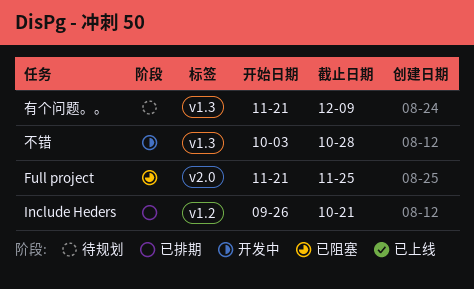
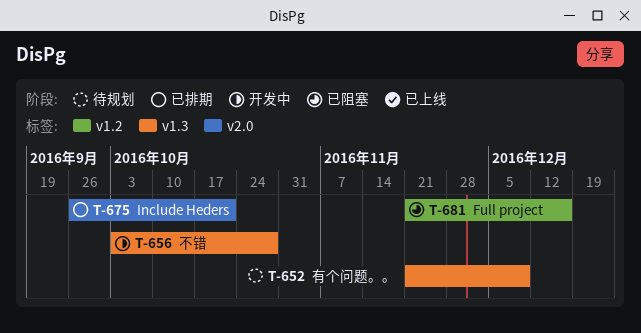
Full project, label: v2.0 -> v1.2
Full project, due: Nov 25 -> Dec 16
Include Heders, label: v1.2 -> v2.0

